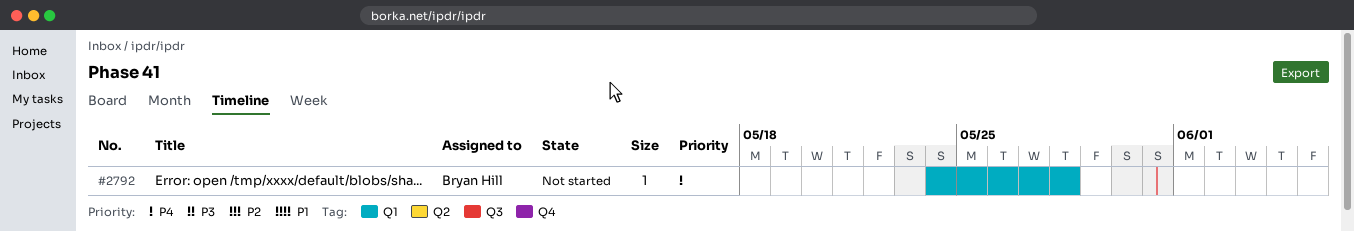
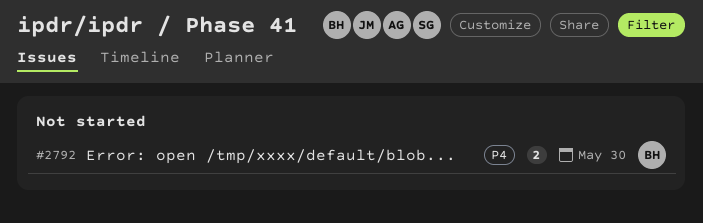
#2792, estimate: 1 -> 2
#2792, due: May 28 -> May 30

